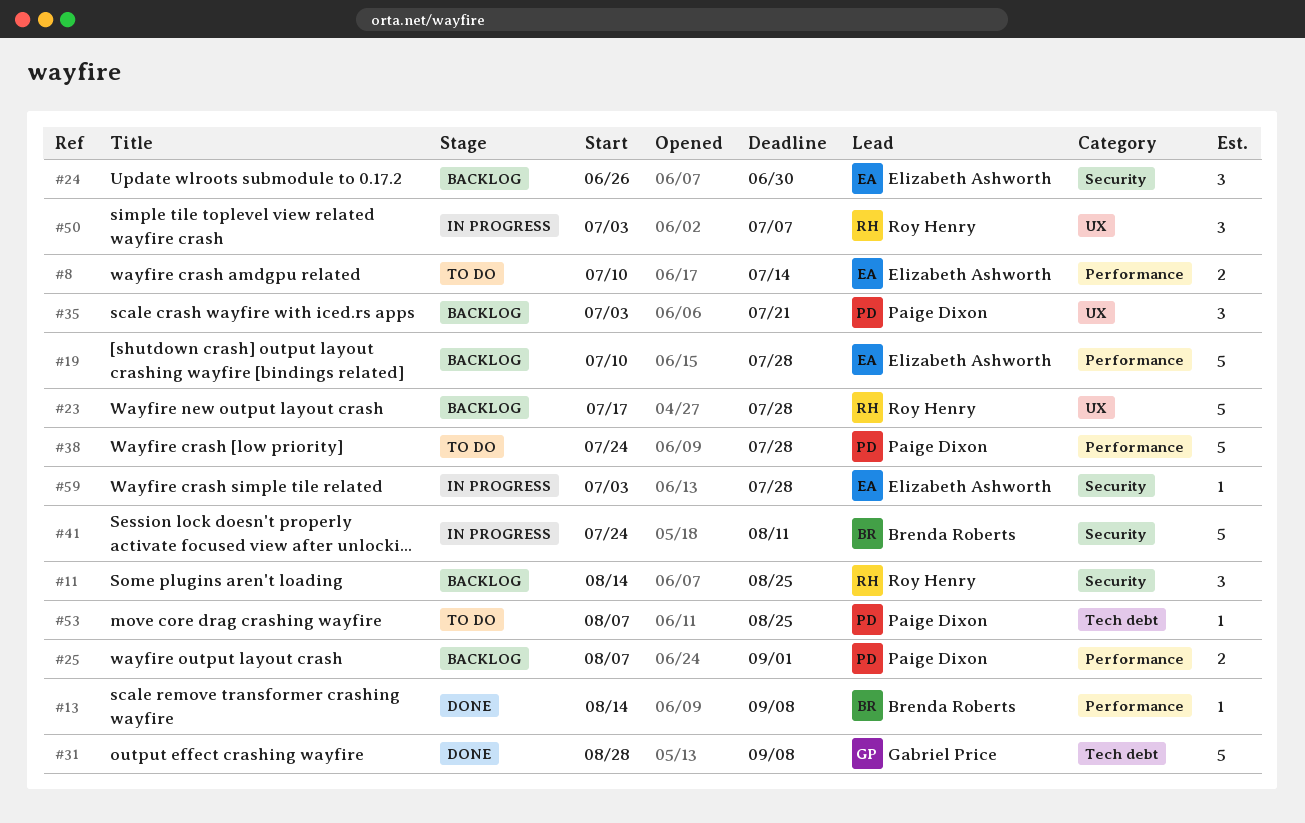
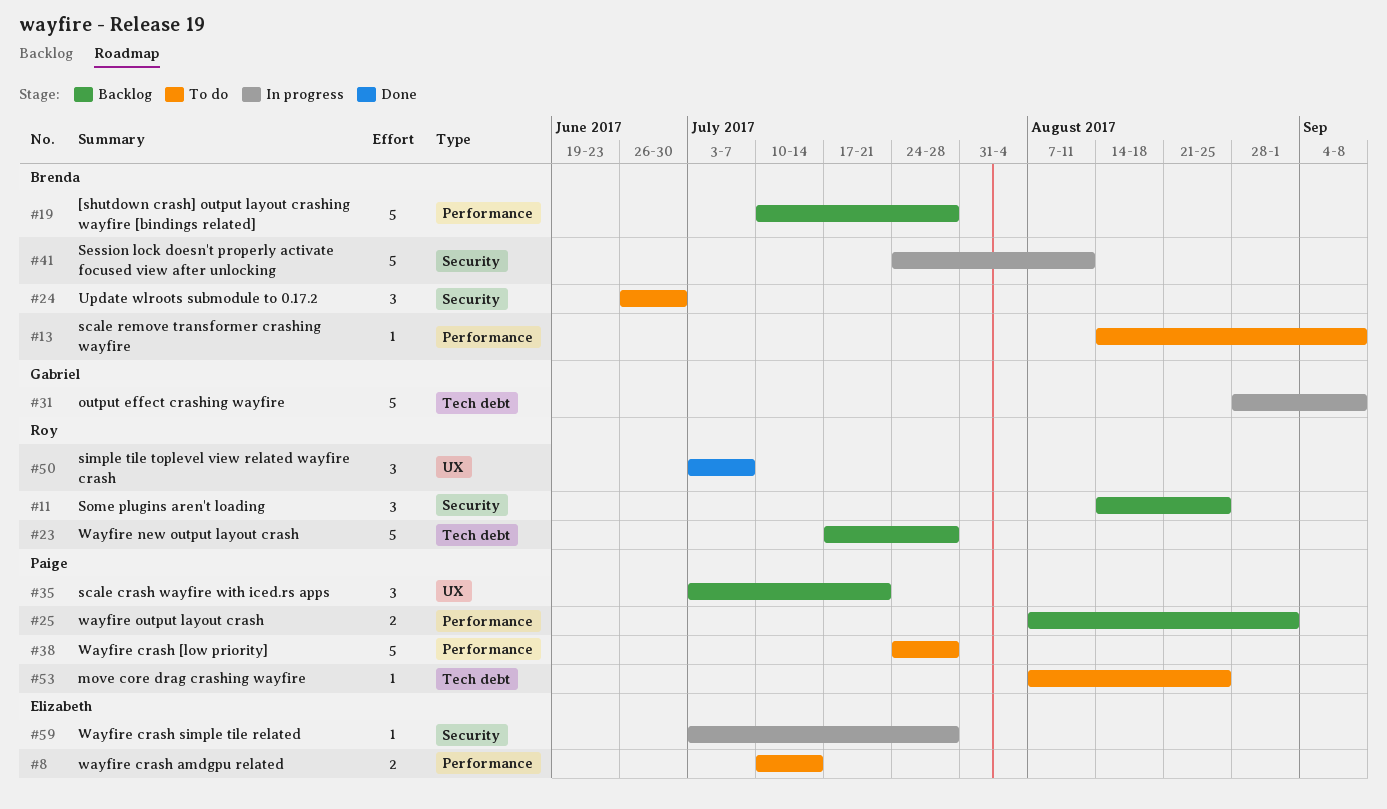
#13, status: Done -> To do
#19, owner: Elizabeth Ashworth -> Brenda Roberts
#23, label: UX -> Tech debt
#24, status: Backlog -> To do
#24, owner: Elizabeth Ashworth -> Brenda Roberts
#31, status: Done -> In progress
#50, status: In progress -> Done

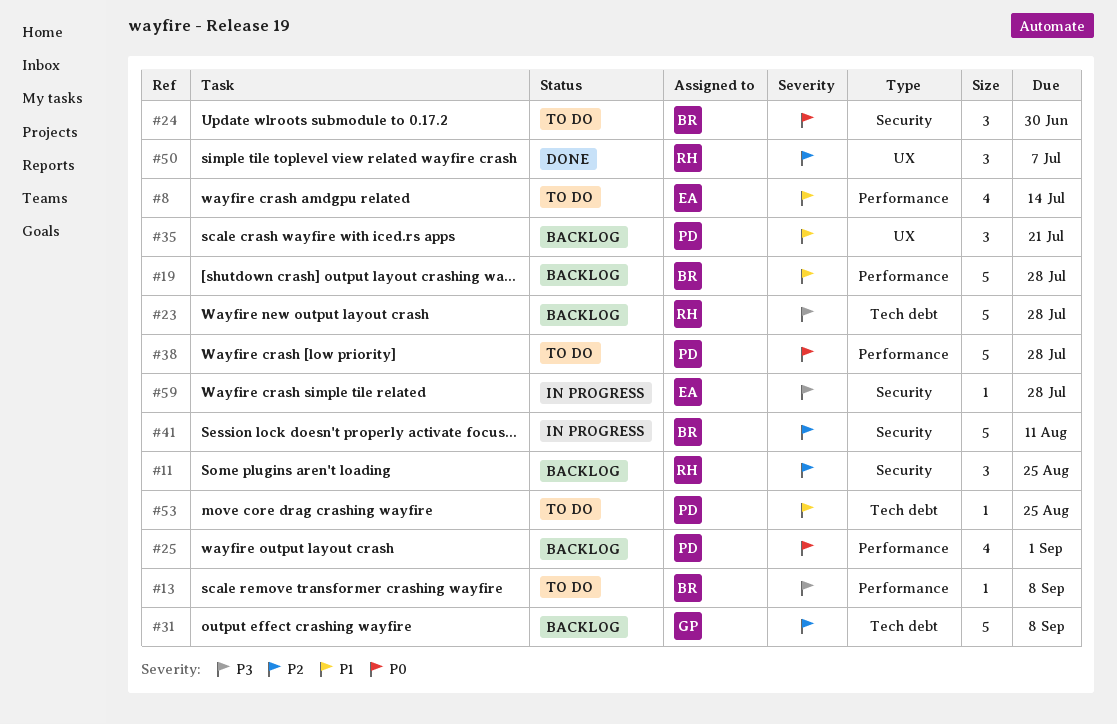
#8, estimate: 2 -> 4
#25, estimate: 2 -> 4
#31, status: In progress -> Backlog

